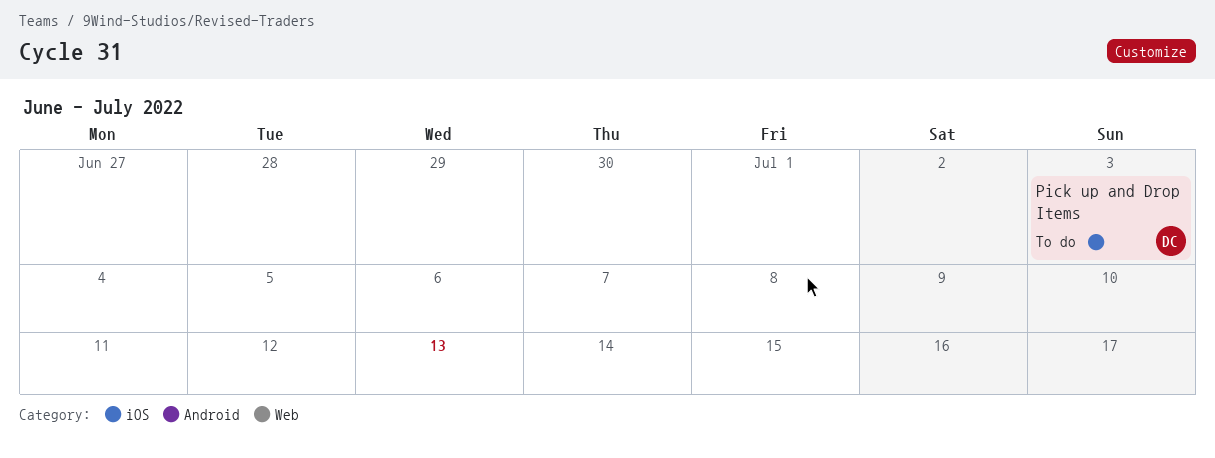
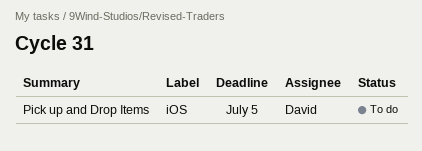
Pick up and Drop Items, due: Jul 3 -> Jul 5

